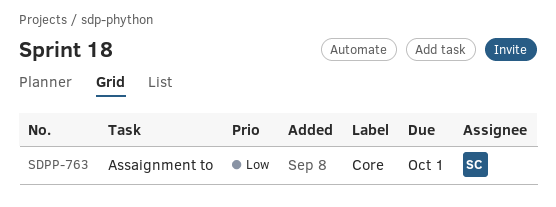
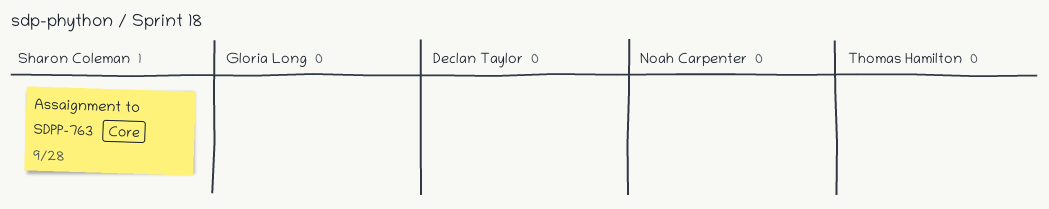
SDPP-763, due: Oct 1 -> Sep 28

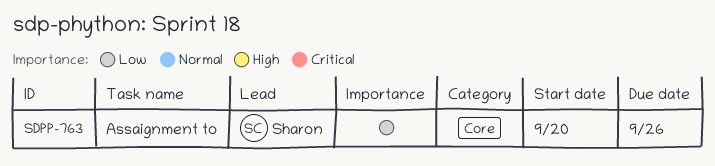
SDPP-763, due: Sep 28 -> Sep 26

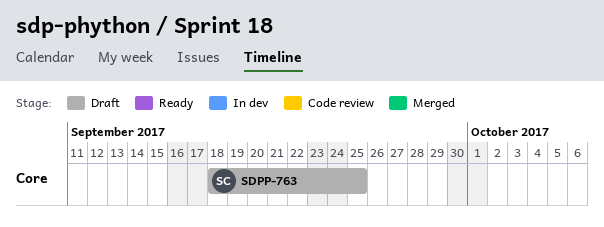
SDPP-763, start: Sep 20 -> Sep 18
SDPP-763, due: Sep 26 -> Sep 25

